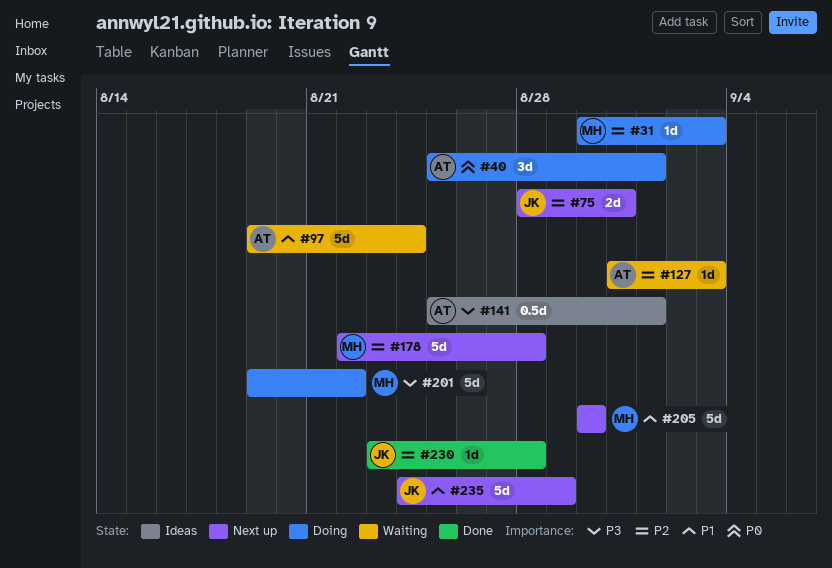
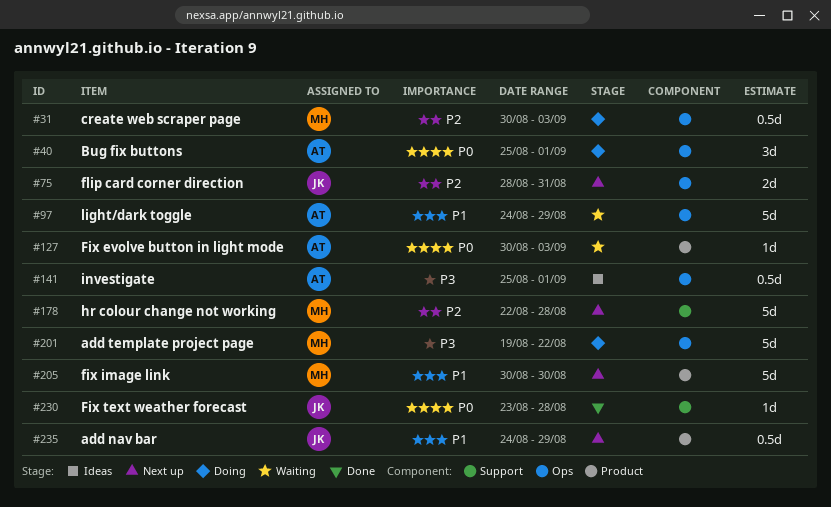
#31, estimate: 1d -> 0.5d
#97, start: Aug 19 -> Aug 24
#97, due: Aug 24 -> Aug 29
#127, priority: P2 -> P0
#127, start: Aug 31 -> Aug 30
#230, priority: P2 -> P0
#235, estimate: 5d -> 0.5d

